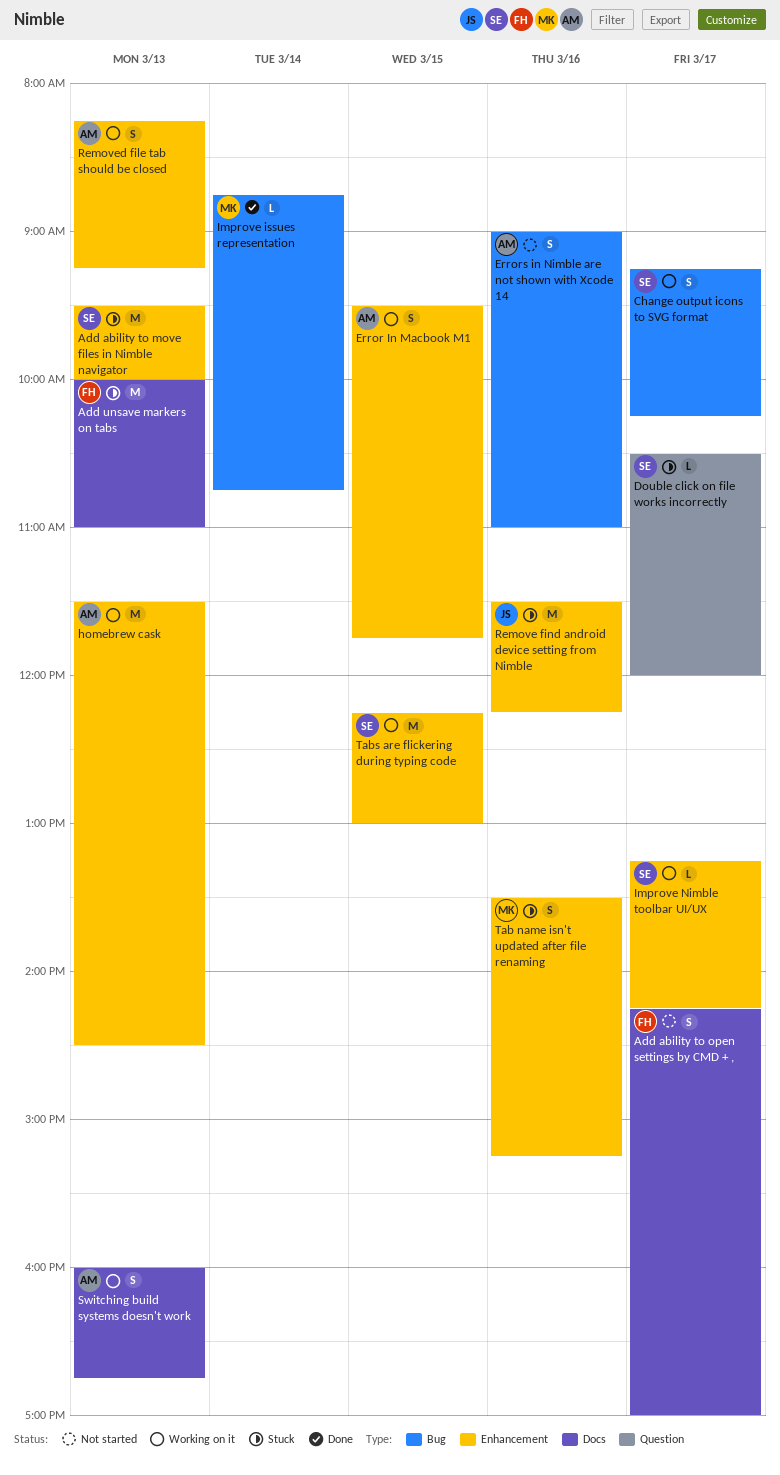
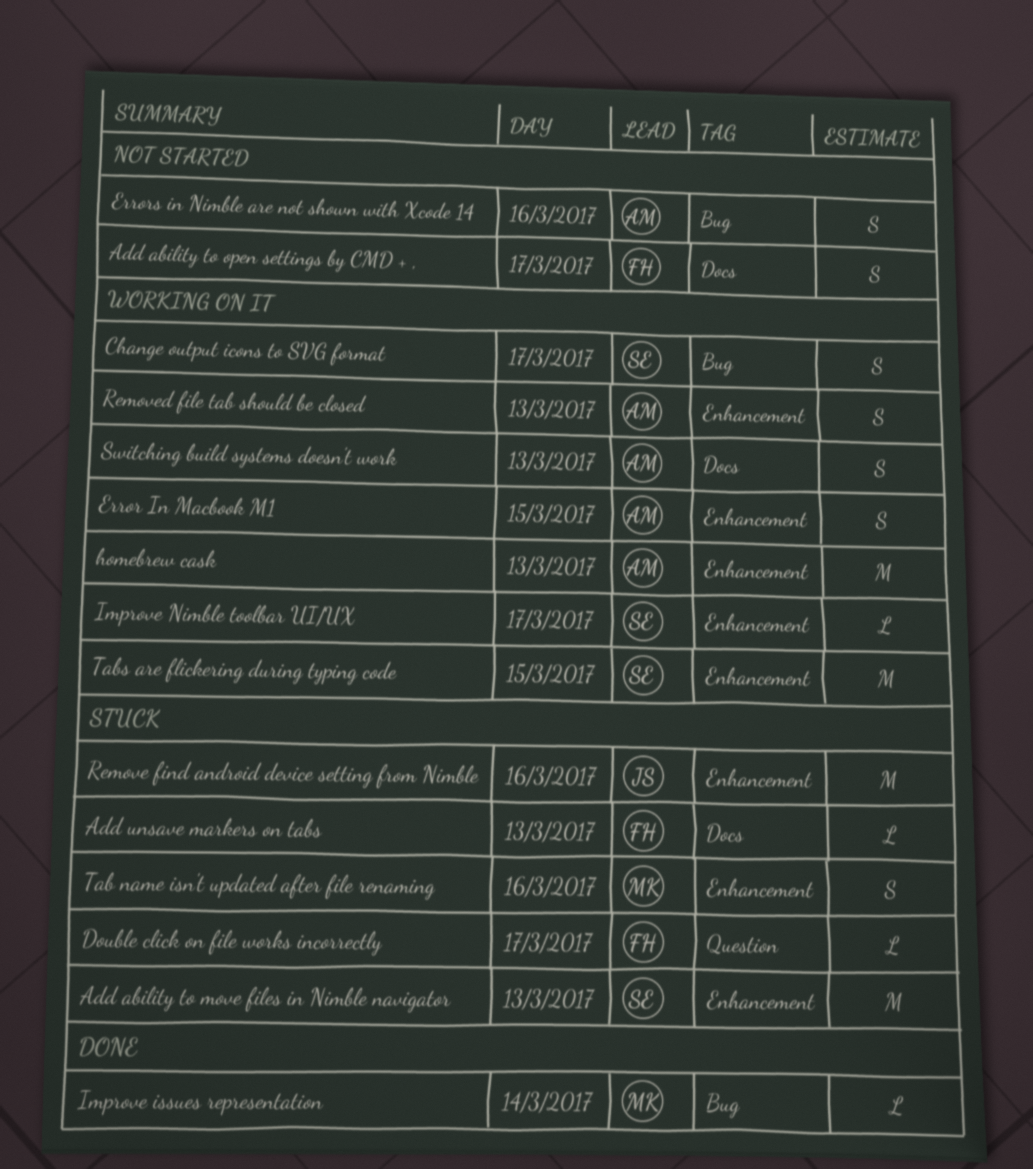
Add unsave markers on tabs, estimate: M -> L
Double click on file works incorrectly, owner: SE -> FH

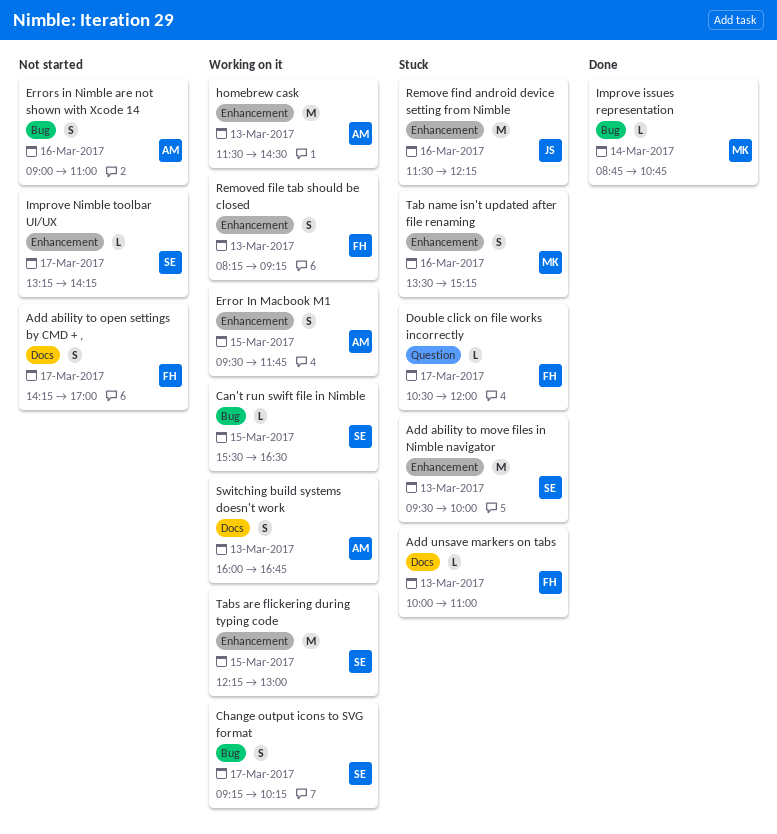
Can't run swift file in Nimble: none -> present
Improve Nimble toolbar UI/UX, status: Working on it -> Not started
Removed file tab should be closed, owner: AM -> FH

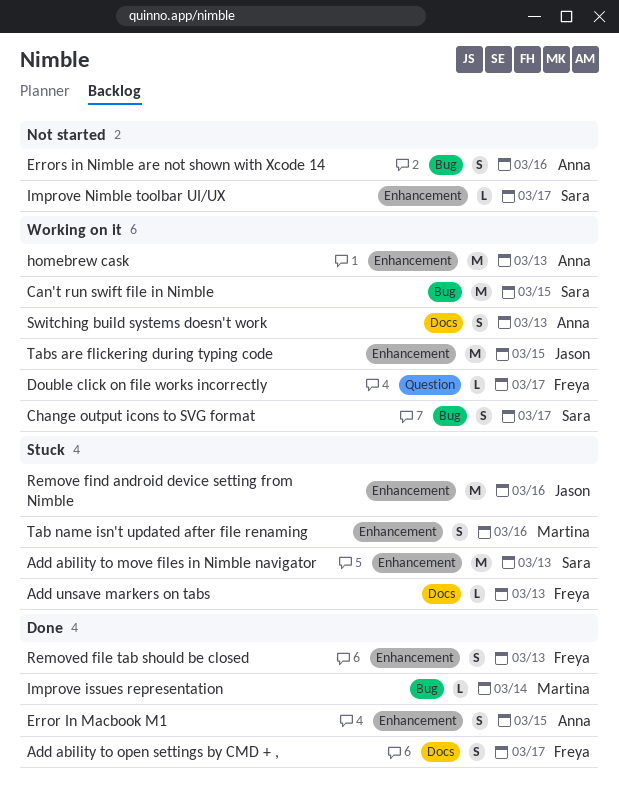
Add ability to open settings by CMD + ,, status: Not started -> Done
Can't run swift file in Nimble, estimate: L -> M
Double click on file works incorrectly, status: Stuck -> Working on it
Error In Macbook M1, status: Working on it -> Done
Removed file tab should be closed, status: Working on it -> Done
Tabs are flickering during typing code, owner: Sara -> Jason

